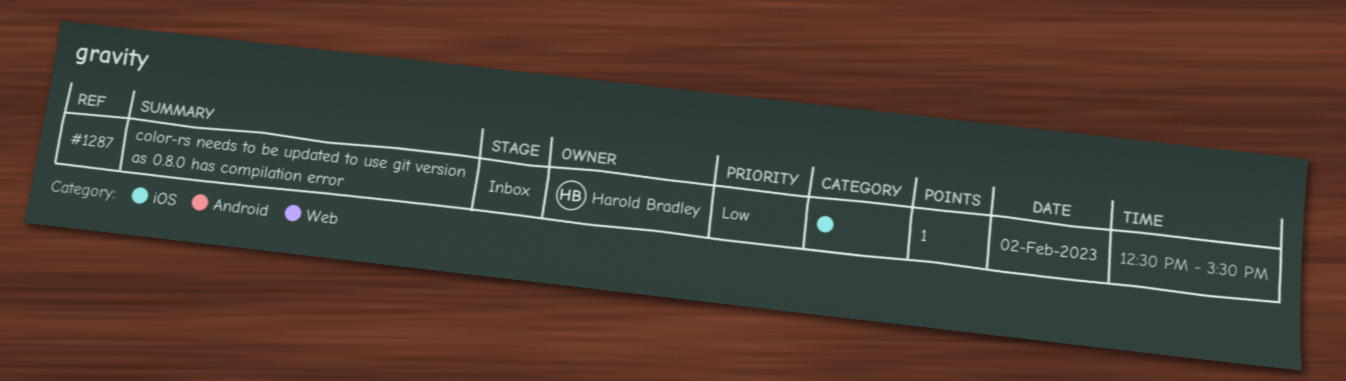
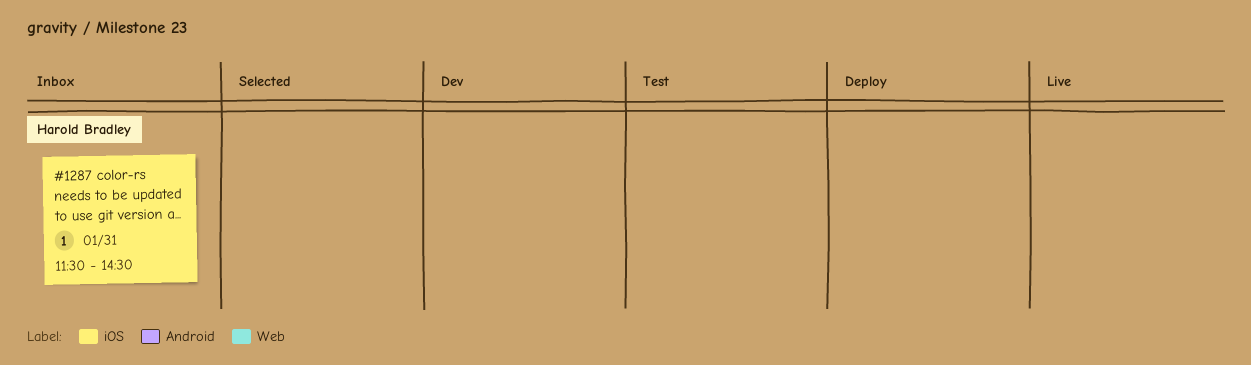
#1287, day: Feb 2 -> Jan 31
#1287, begins: 12:30 -> 11:30
#1287, ends: 15:30 -> 14:30

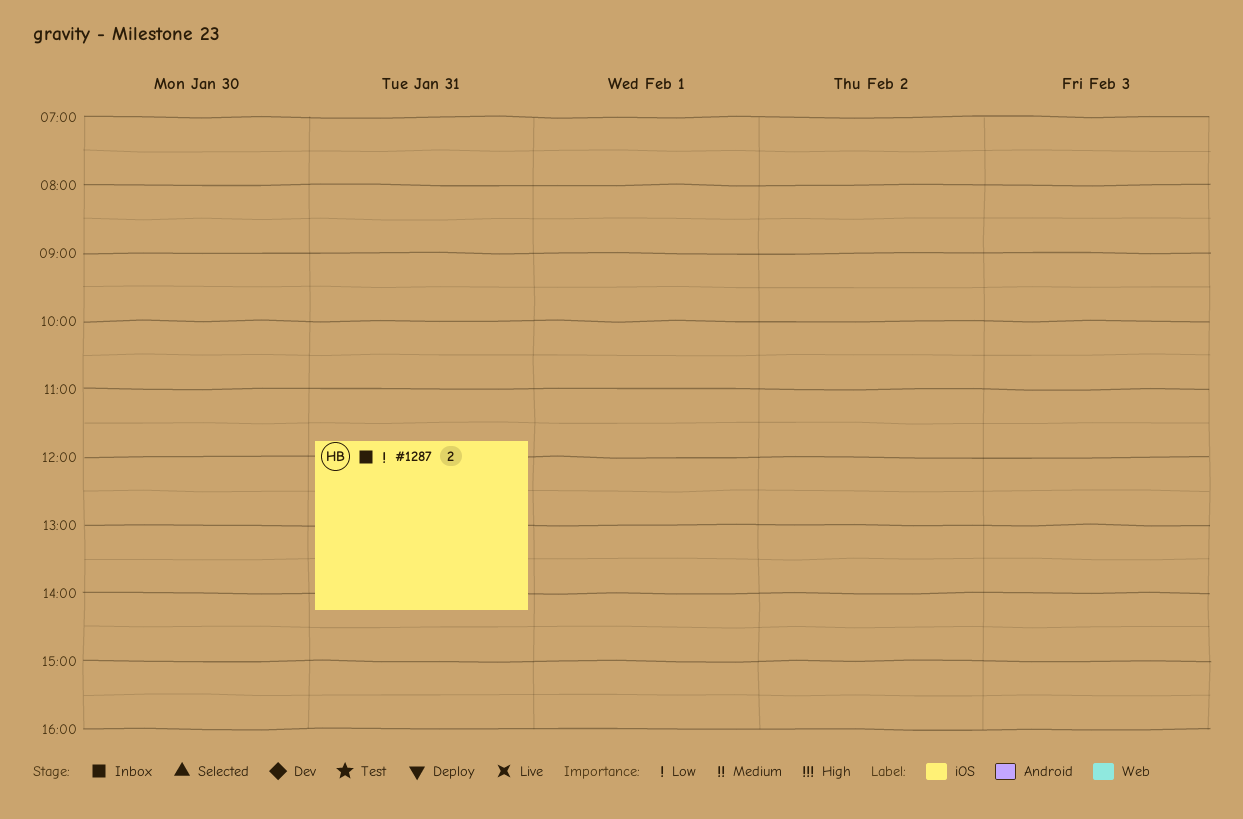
#1287, estimate: 1 -> 2
#1287, begins: 11:30 -> 11:45
#1287, ends: 14:30 -> 14:15

